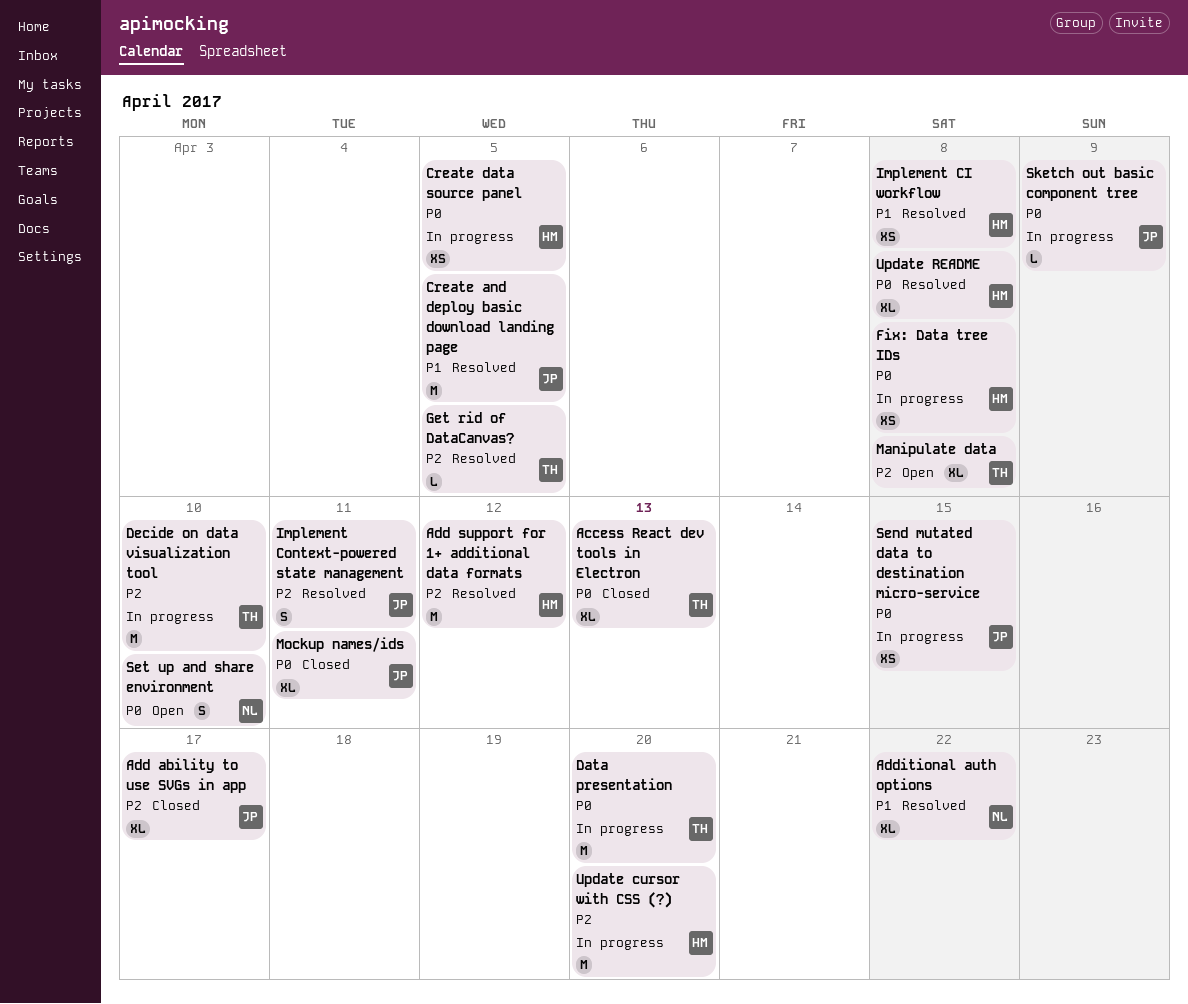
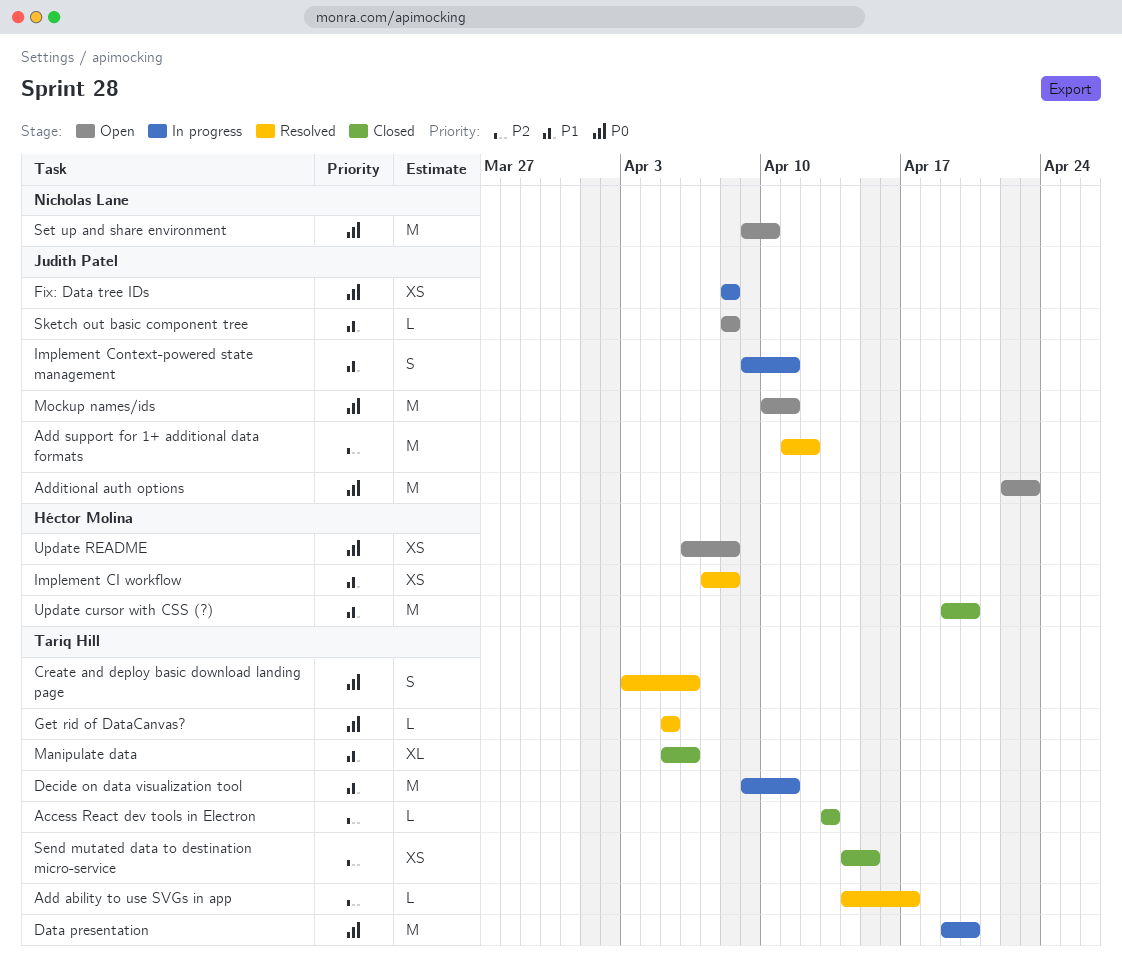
Access React dev tools in Electron, priority: P0 -> P2
Access React dev tools in Electron, estimate: XL -> L
Add ability to use SVGs in app, status: Closed -> Resolved
Add ability to use SVGs in app, owner: Judith Patel -> Tariq Hill
Add ability to use SVGs in app, estimate: XL -> L
Add support for 1+ additional data formats, owner: Héctor Molina -> Judith Patel
Additional auth options, status: Resolved -> Open
Additional auth options, owner: Nicholas Lane -> Judith Patel
Additional auth options, priority: P1 -> P0
Additional auth options, estimate: XL -> M
Additional auth options, due: Apr 22 -> Apr 23
Create and deploy basic download landing page, owner: Judith Patel -> Tariq Hill
Create and deploy basic download landing page, priority: P1 -> P0
Create and deploy basic download landing page, estimate: M -> S
Create and deploy basic download landing page, due: Apr 5 -> Apr 6
Create data source panel: present -> none
Decide on data visualization tool, priority: P2 -> P1
Decide on data visualization tool, due: Apr 10 -> Apr 11
Fix: Data tree IDs, owner: Héctor Molina -> Judith Patel
Get rid of DataCanvas?, priority: P2 -> P0
Implement Context-powered state management, status: Resolved -> In progress
Implement Context-powered state management, priority: P2 -> P1
Manipulate data, status: Open -> Closed
Manipulate data, priority: P2 -> P1
Manipulate data, due: Apr 8 -> Apr 6
Mockup names/ids, status: Closed -> Open
Mockup names/ids, estimate: XL -> M
Send mutated data to destination micro-service, status: In progress -> Closed
Send mutated data to destination micro-service, owner: Judith Patel -> Tariq Hill
Send mutated data to destination micro-service, priority: P0 -> P2
Set up and share environment, estimate: S -> M
Sketch out basic component tree, status: In progress -> Open
Sketch out basic component tree, priority: P0 -> P1
Sketch out basic component tree, due: Apr 9 -> Apr 8
Update cursor with CSS (?), status: In progress -> Closed
Update cursor with CSS (?), priority: P2 -> P1
Update README, status: Resolved -> Open
Update README, estimate: XL -> XS

